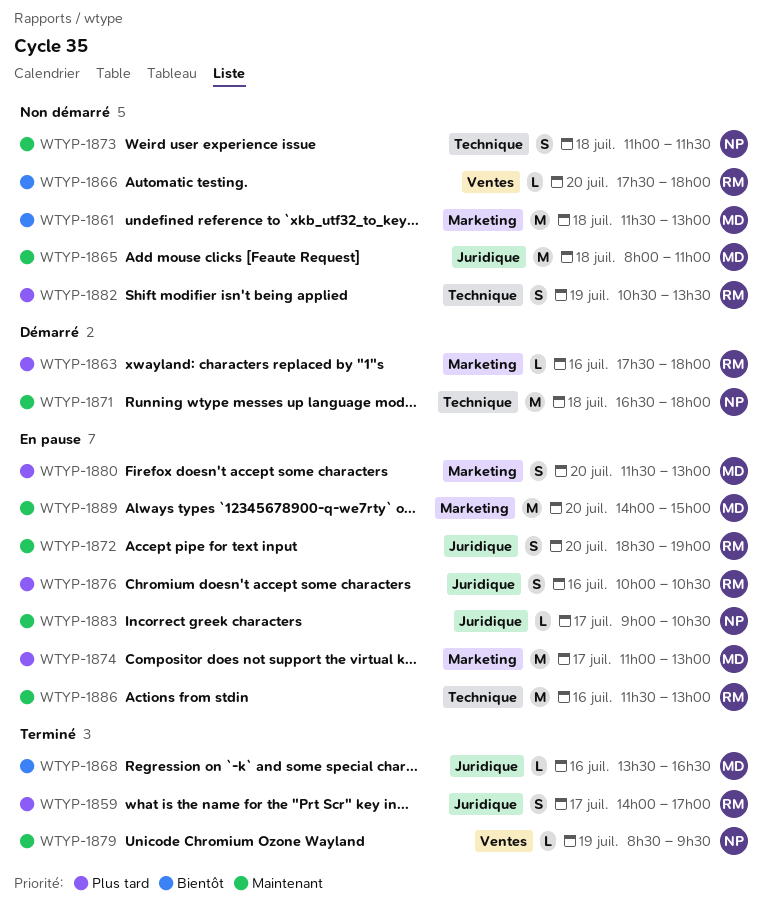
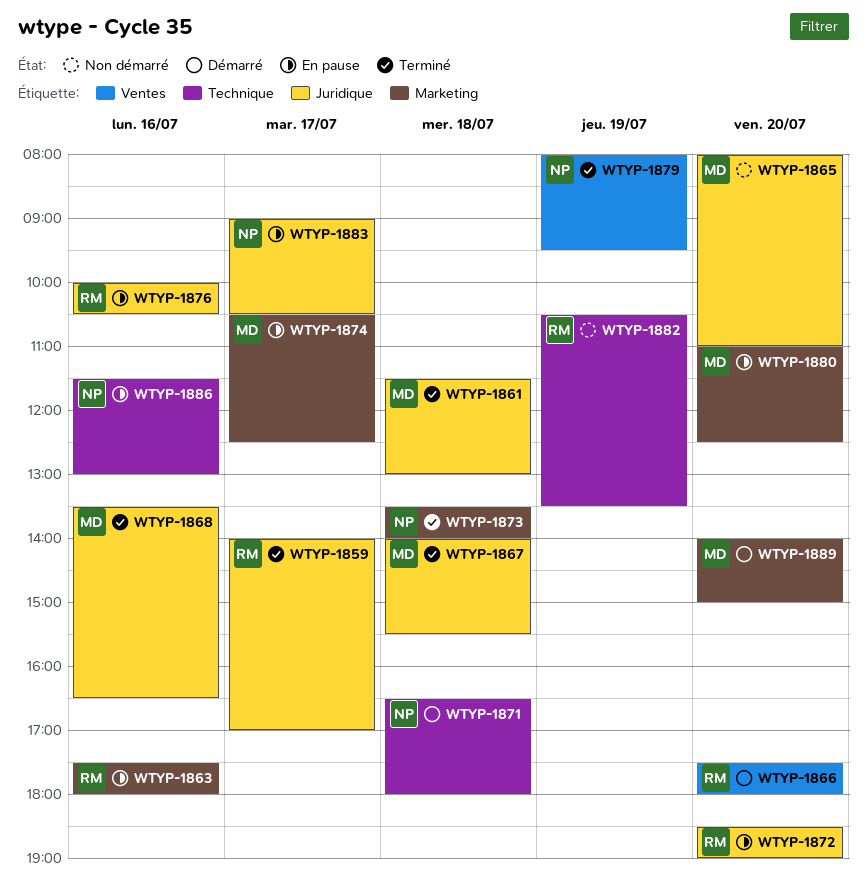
WTYP-1861, status: Non démarré -> Terminé
WTYP-1861, label: Marketing -> Juridique
WTYP-1863, status: Démarré -> En pause
WTYP-1865, day: Jul 18 -> Jul 20
WTYP-1866, status: Non démarré -> Démarré
WTYP-1867: none -> present
WTYP-1873, status: Non démarré -> Terminé
WTYP-1873, label: Technique -> Marketing
WTYP-1873, begins: 11:00 -> 13:30
WTYP-1873, ends: 11:30 -> 14:00
WTYP-1874, begins: 11:00 -> 10:30
WTYP-1874, ends: 13:00 -> 12:30
WTYP-1879, begins: 08:30 -> 08:00
WTYP-1880, begins: 11:30 -> 11:00
WTYP-1880, ends: 13:00 -> 12:30
WTYP-1886, owner: RM -> NP
WTYP-1889, status: En pause -> Démarré

